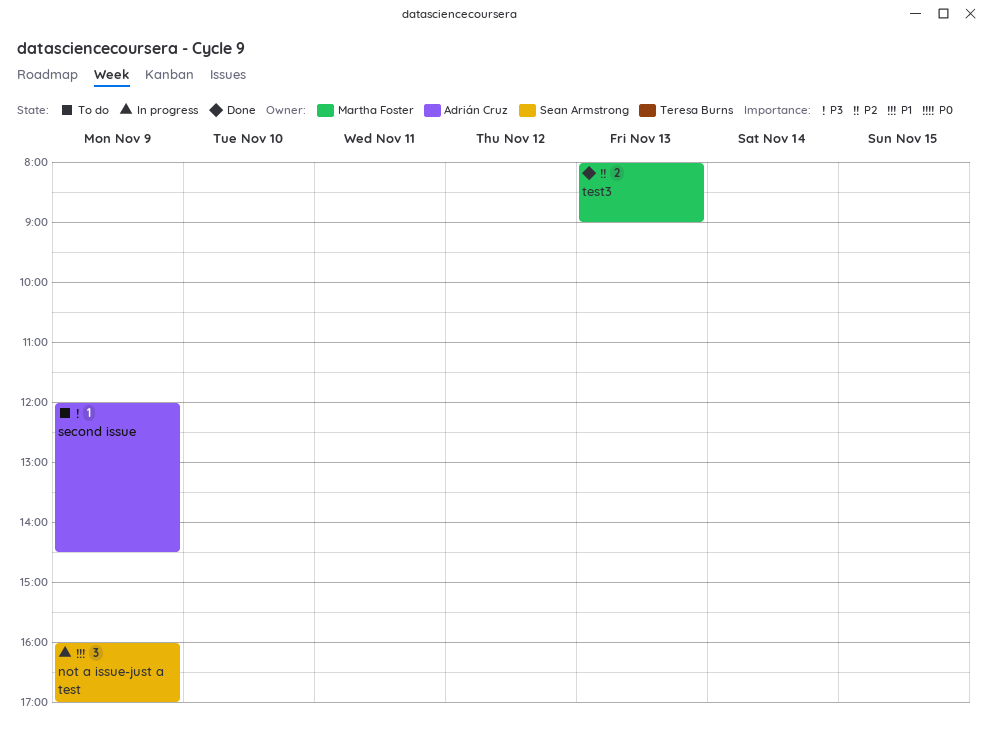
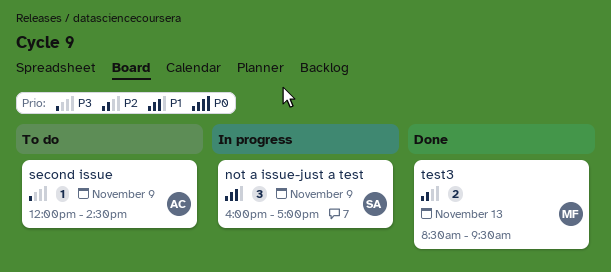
test3, begins: 08:00 -> 08:30
test3, ends: 09:00 -> 09:30

